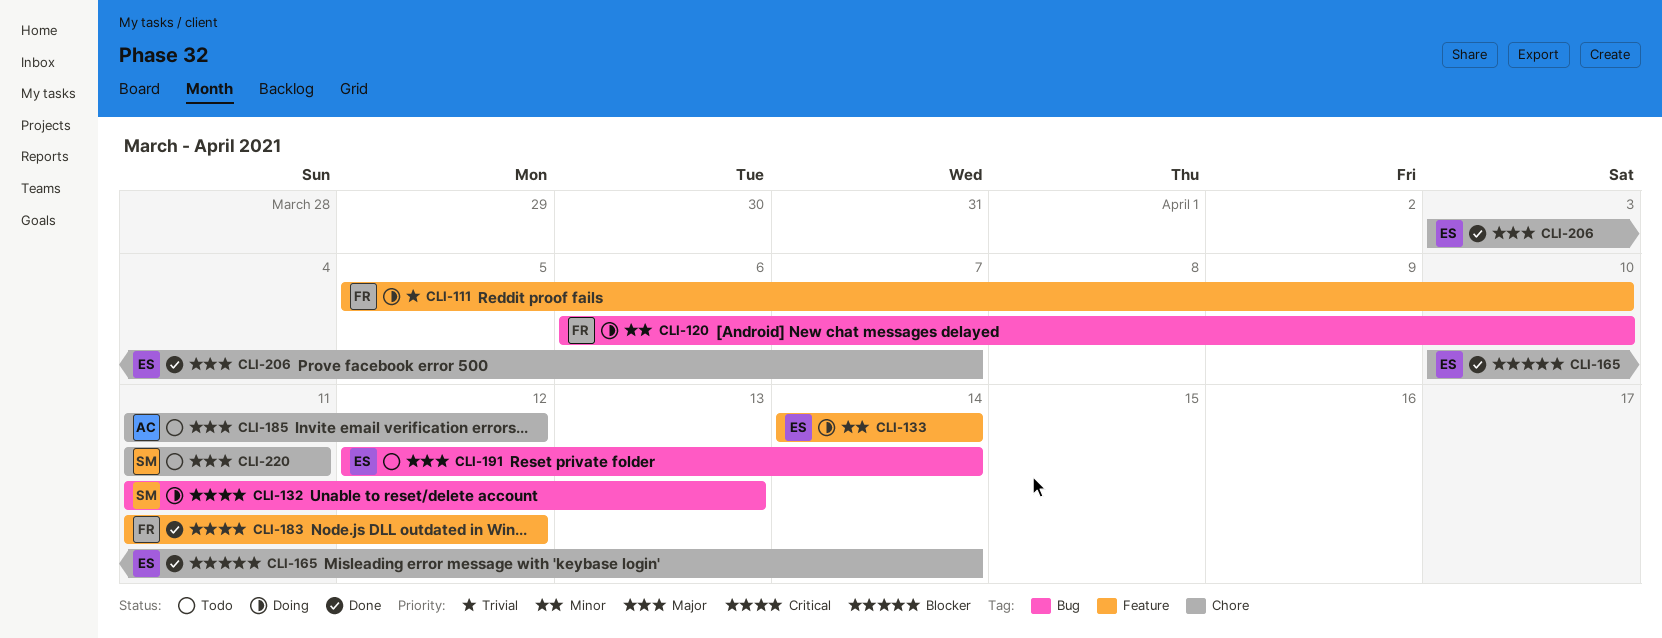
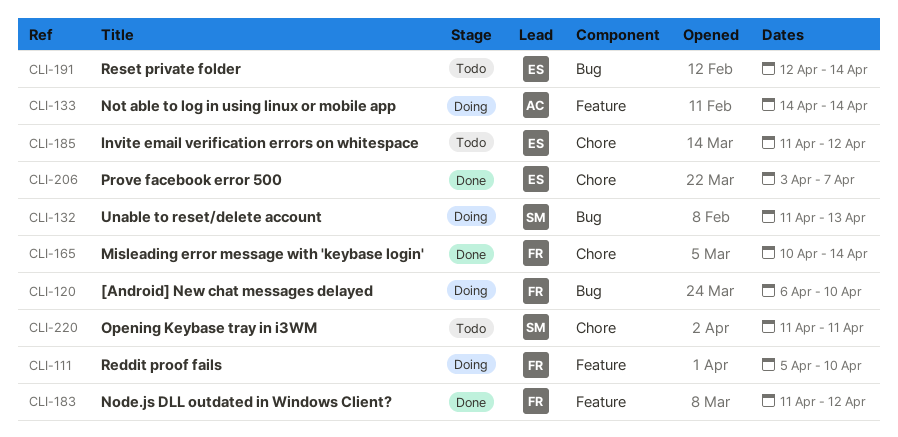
CLI-133, owner: ES -> AC
CLI-165, owner: ES -> FR
CLI-185, owner: AC -> ES

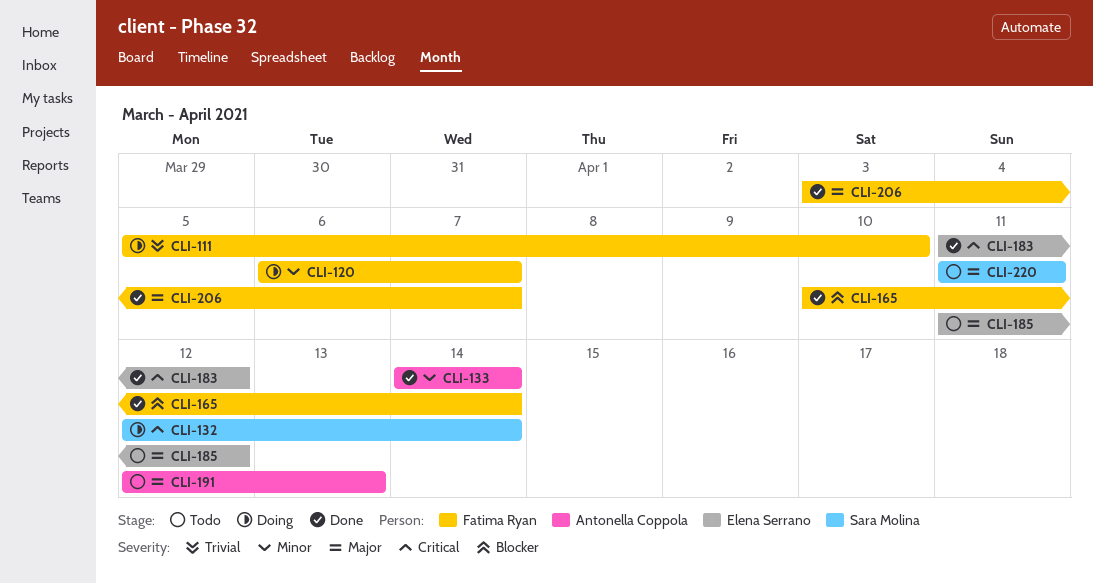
CLI-120, due: Apr 10 -> Apr 7
CLI-132, start: Apr 11 -> Apr 12
CLI-132, due: Apr 13 -> Apr 14
CLI-133, status: Doing -> Done
CLI-183, owner: Fatima Ryan -> Elena Serrano
CLI-191, owner: Elena Serrano -> Antonella Coppola
CLI-191, due: Apr 14 -> Apr 13
CLI-206, owner: Elena Serrano -> Fatima Ryan

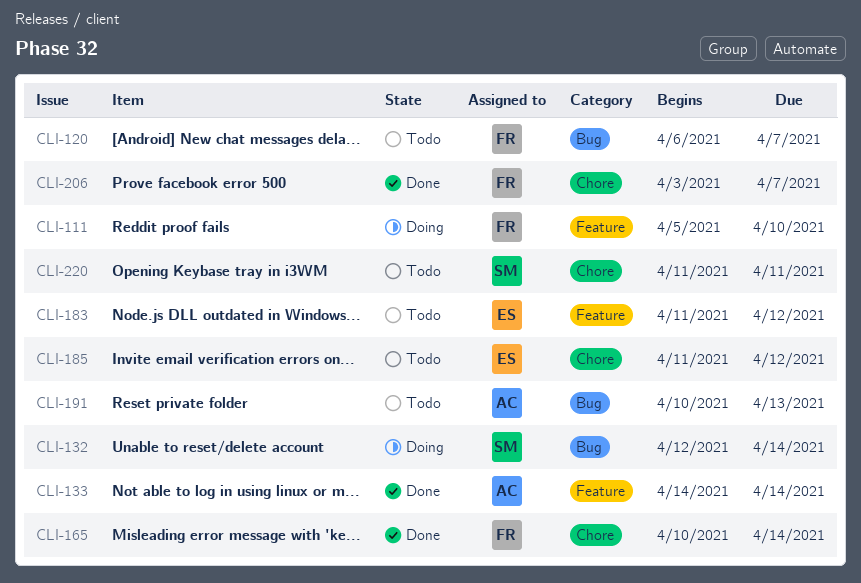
CLI-120, status: Doing -> Todo
CLI-183, status: Done -> Todo
CLI-191, start: Apr 12 -> Apr 10

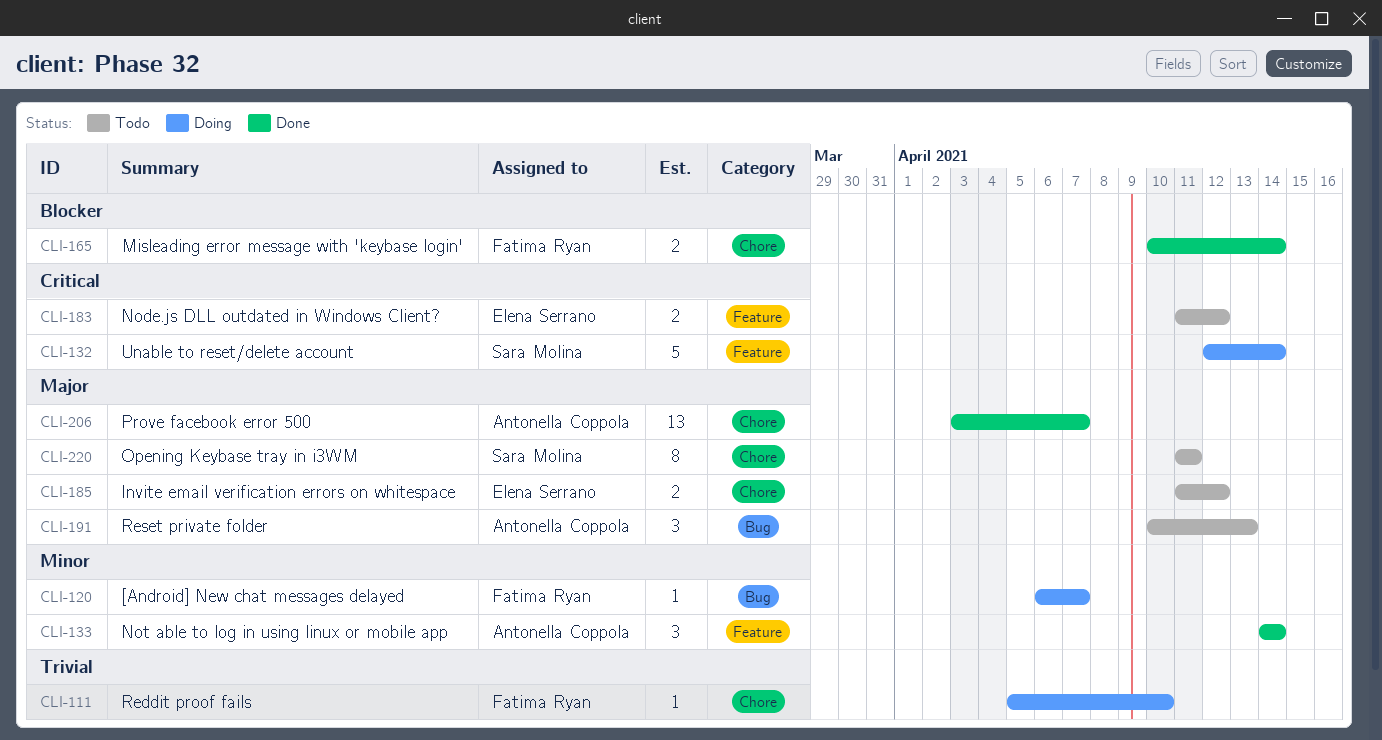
CLI-111, label: Feature -> Chore
CLI-120, status: Todo -> Doing
CLI-132, label: Bug -> Feature
CLI-206, owner: Fatima Ryan -> Antonella Coppola

